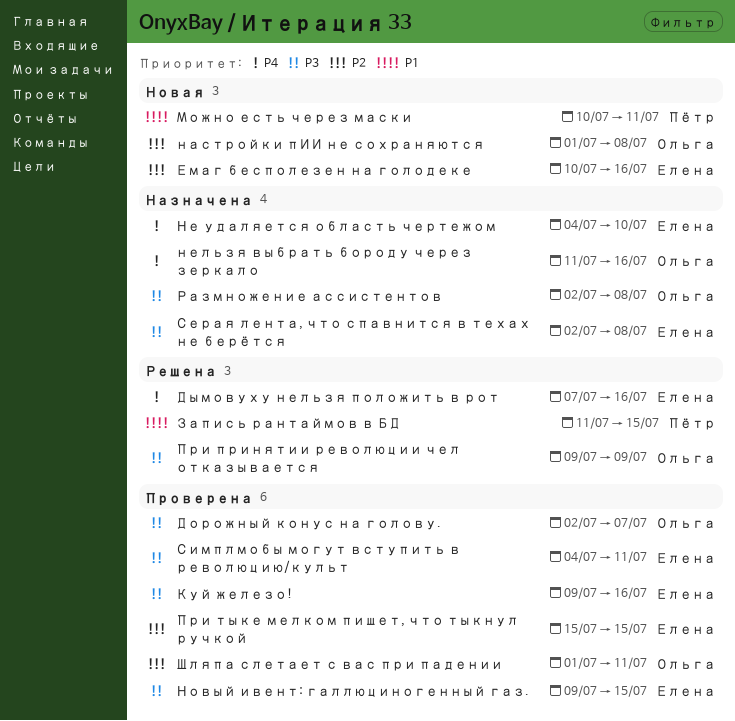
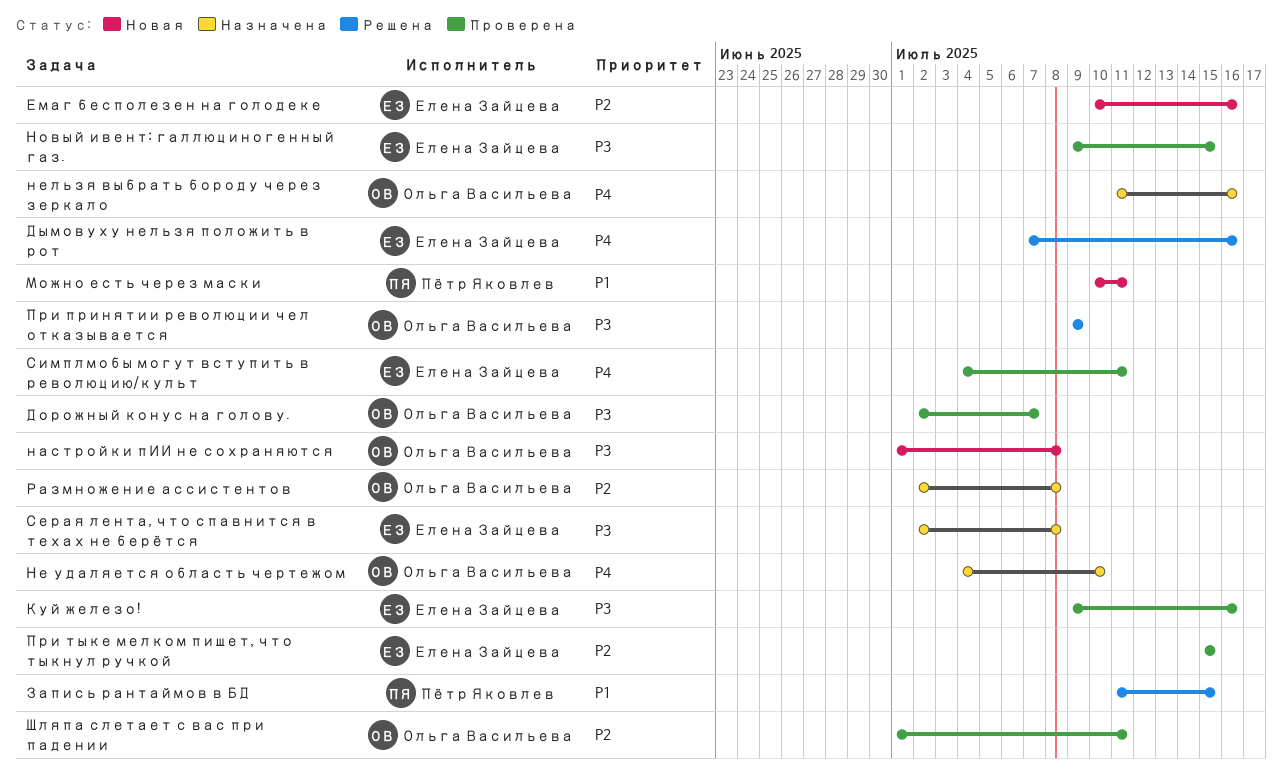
настройки пИИ не сохраняются, priority: P2 -> P3
Не удаляется область чертежом, owner: Елена Зайцева -> Ольга Васильева
Размножение ассистентов, priority: P3 -> P2
Симплмобы могут вступить в революцию/культ, priority: P3 -> P4

